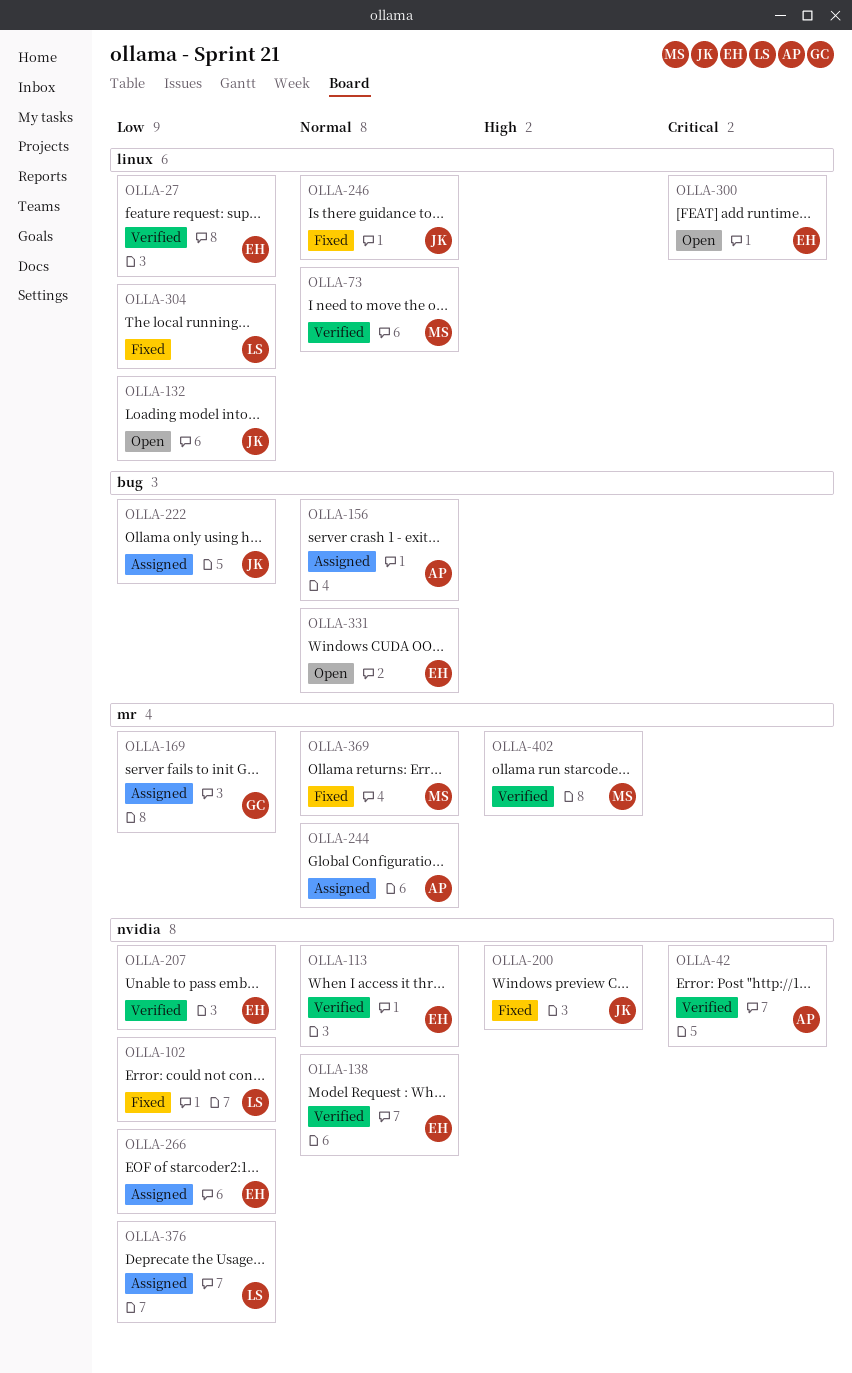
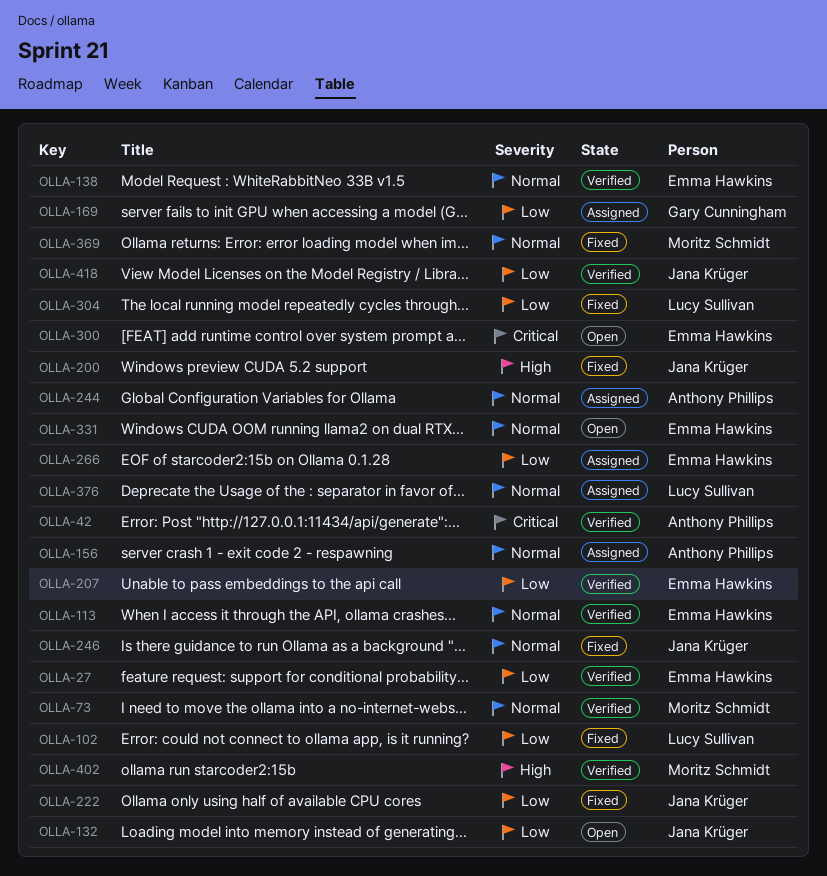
OLLA-222, status: Assigned -> Fixed
OLLA-376, priority: Low -> Normal
OLLA-418: none -> present

